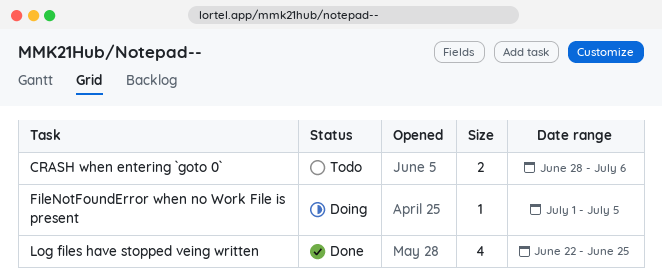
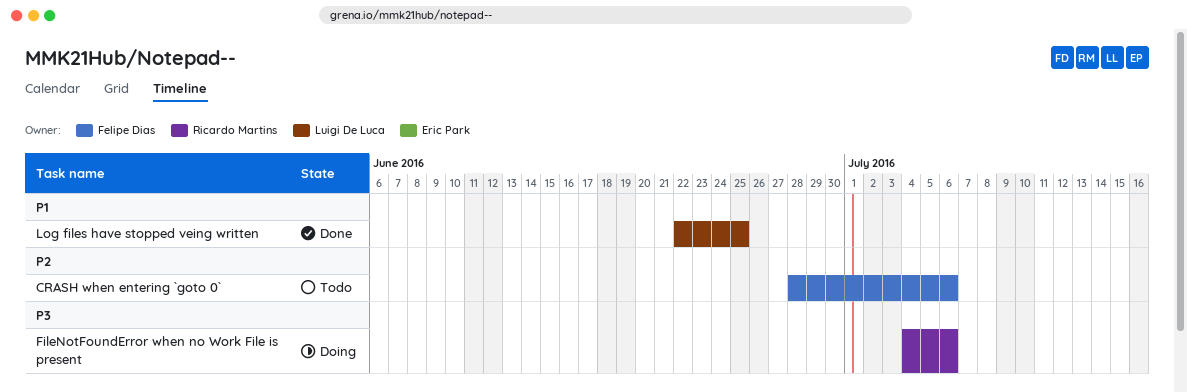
FileNotFoundError when no Work File is present, start: Jul 1 -> Jul 4
FileNotFoundError when no Work File is present, due: Jul 5 -> Jul 6

